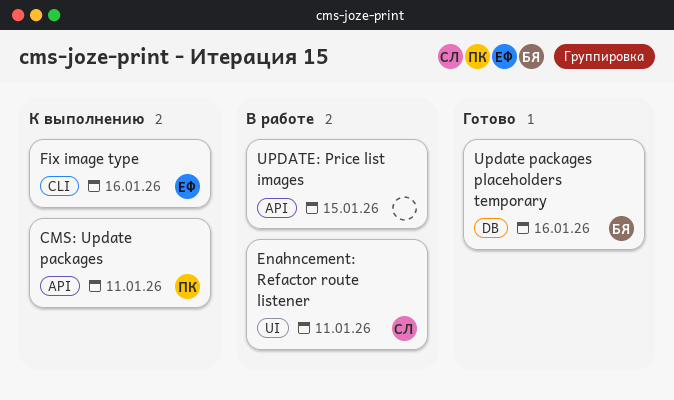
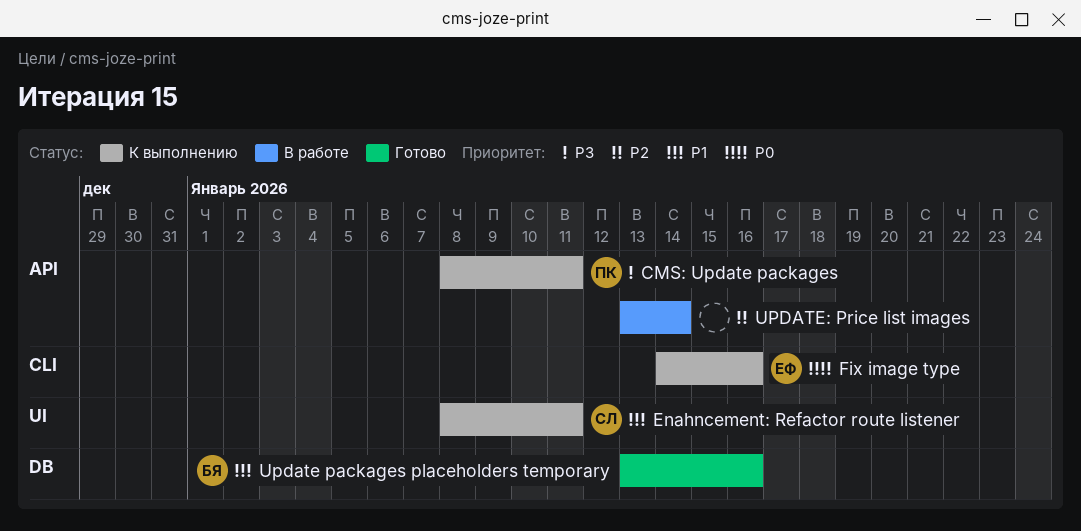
Enahncement: Refactor route listener, status: В работе -> К выполнению
UPDATE: Price list images, due: Jan 15 -> Jan 14

